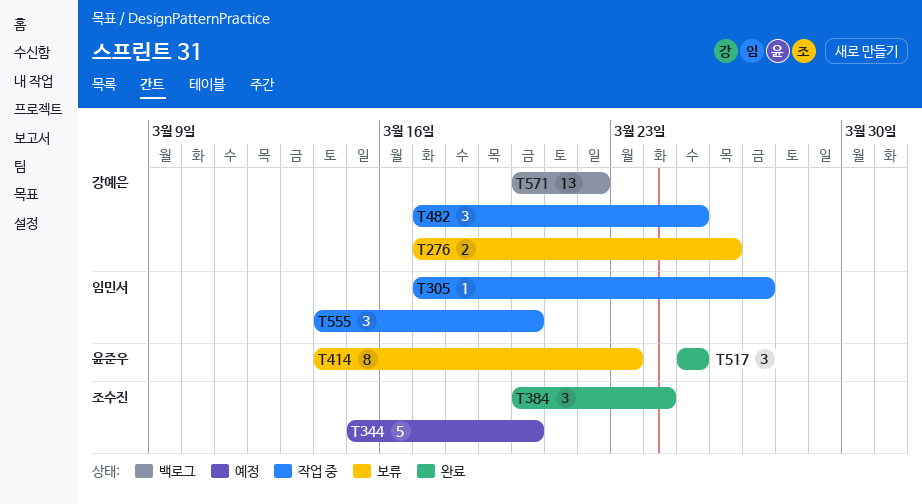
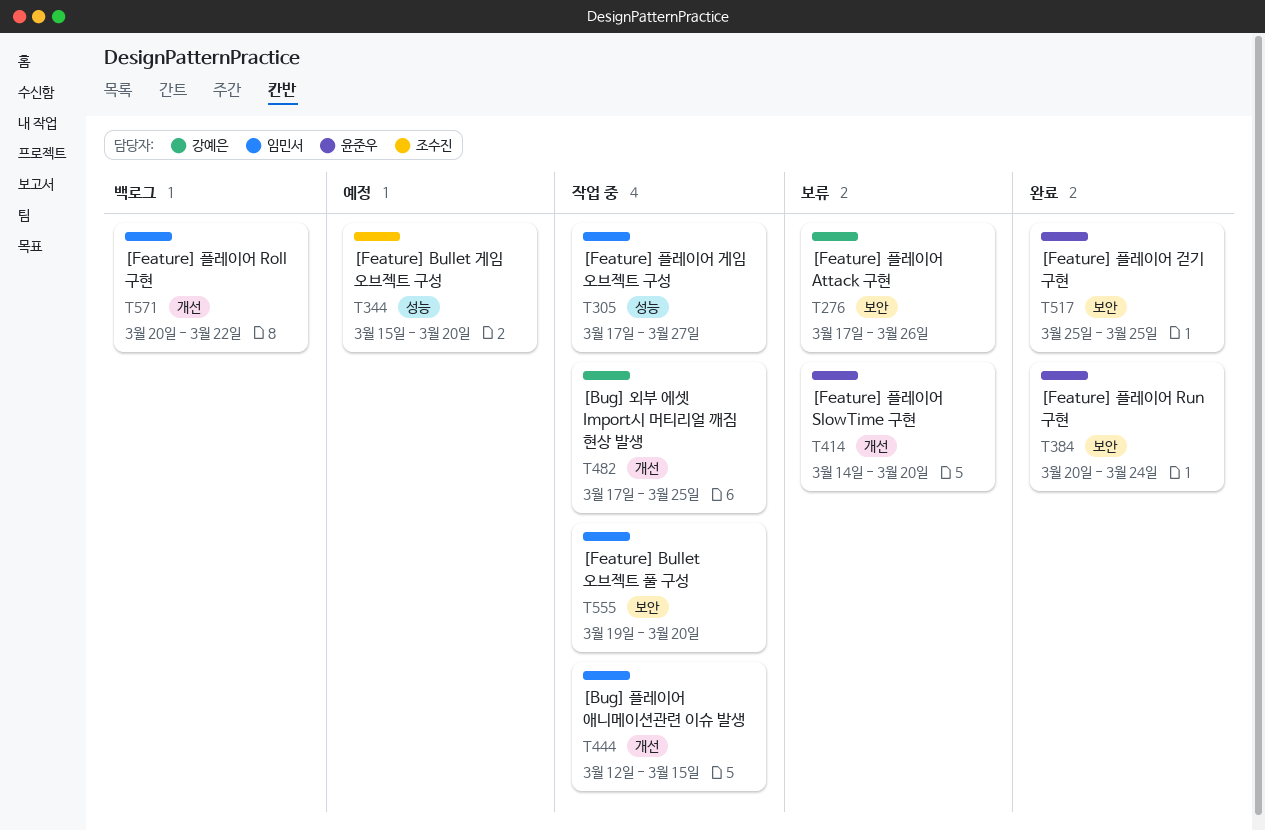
T384, owner: 조수진 -> 윤준우
T414, due: Mar 23 -> Mar 20
T444: none -> present
T555, start: Mar 14 -> Mar 19
T571, owner: 강예은 -> 임민서

